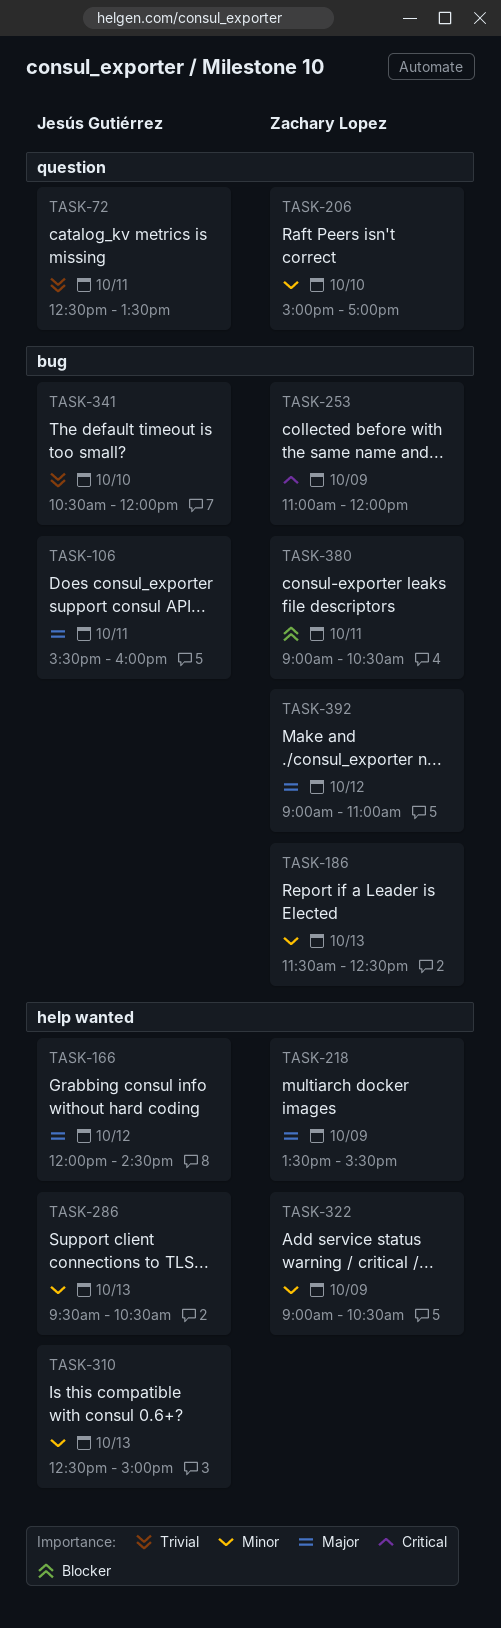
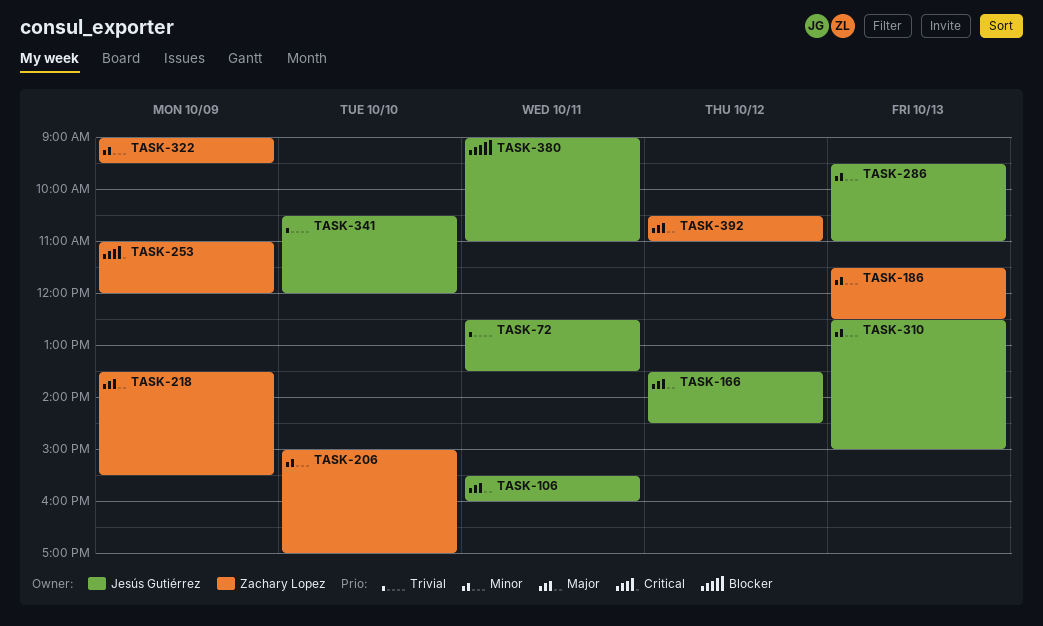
TASK-166, begins: 12:00 -> 13:30
TASK-286, ends: 10:30 -> 11:00
TASK-322, ends: 10:30 -> 09:30
TASK-380, owner: Zachary Lopez -> Jesús Gutiérrez
TASK-380, ends: 10:30 -> 11:00
TASK-392, begins: 09:00 -> 10:30

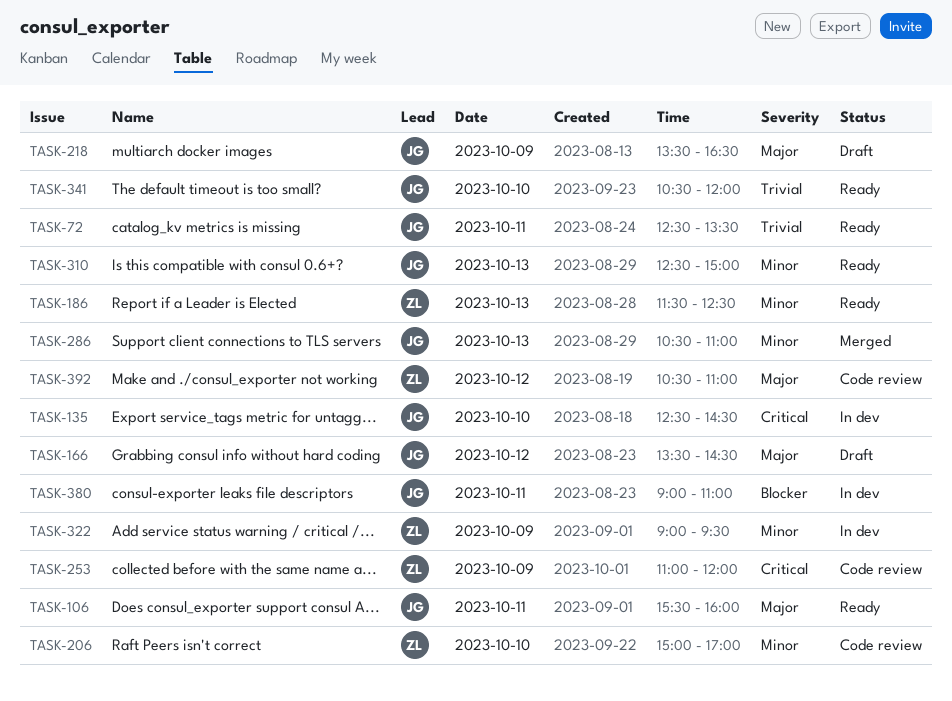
TASK-135: none -> present
TASK-218, owner: Zachary Lopez -> Jesús Gutiérrez
TASK-218, ends: 15:30 -> 16:30
TASK-286, begins: 09:30 -> 10:30

